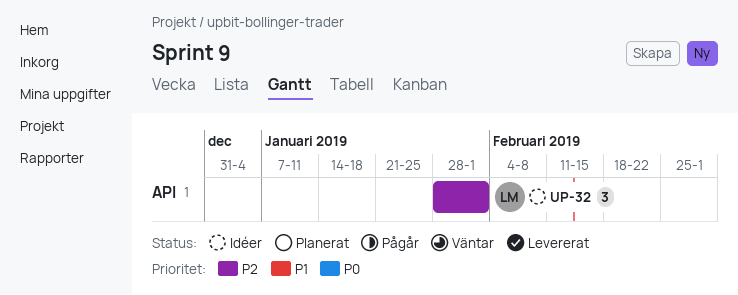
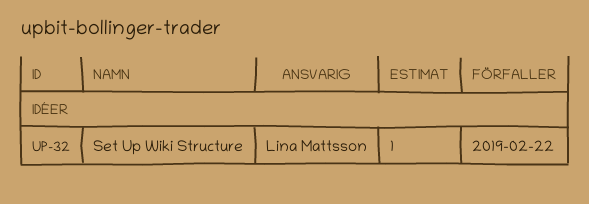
UP-32, estimate: 3 -> 1
UP-32, due: Feb 1 -> Feb 22

